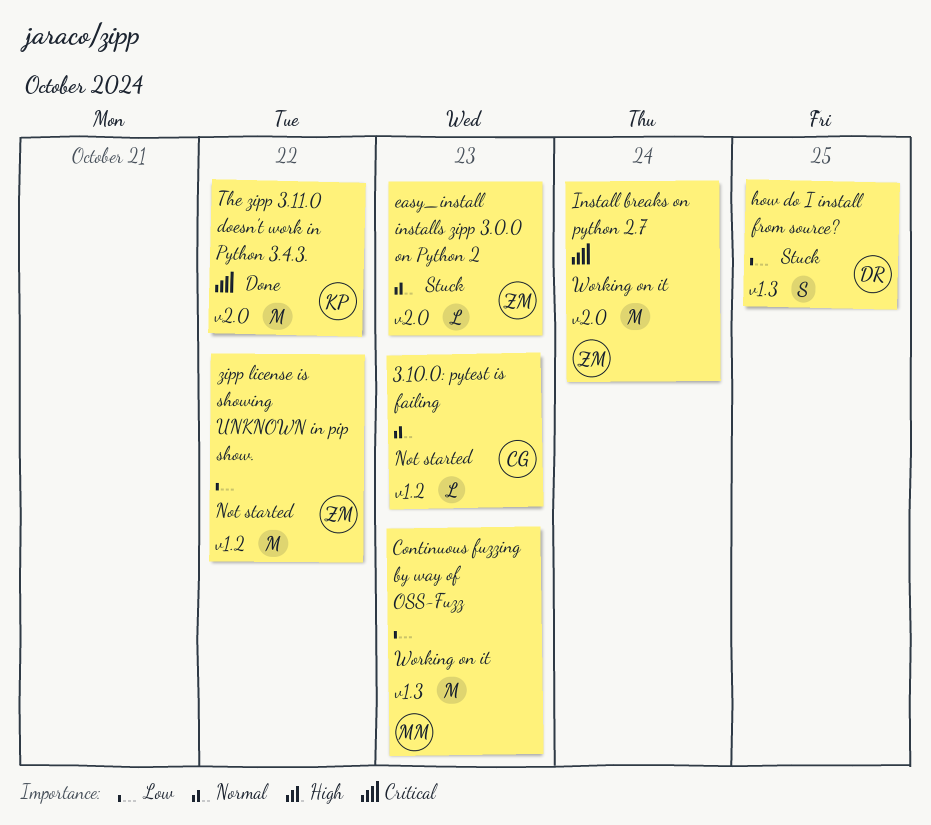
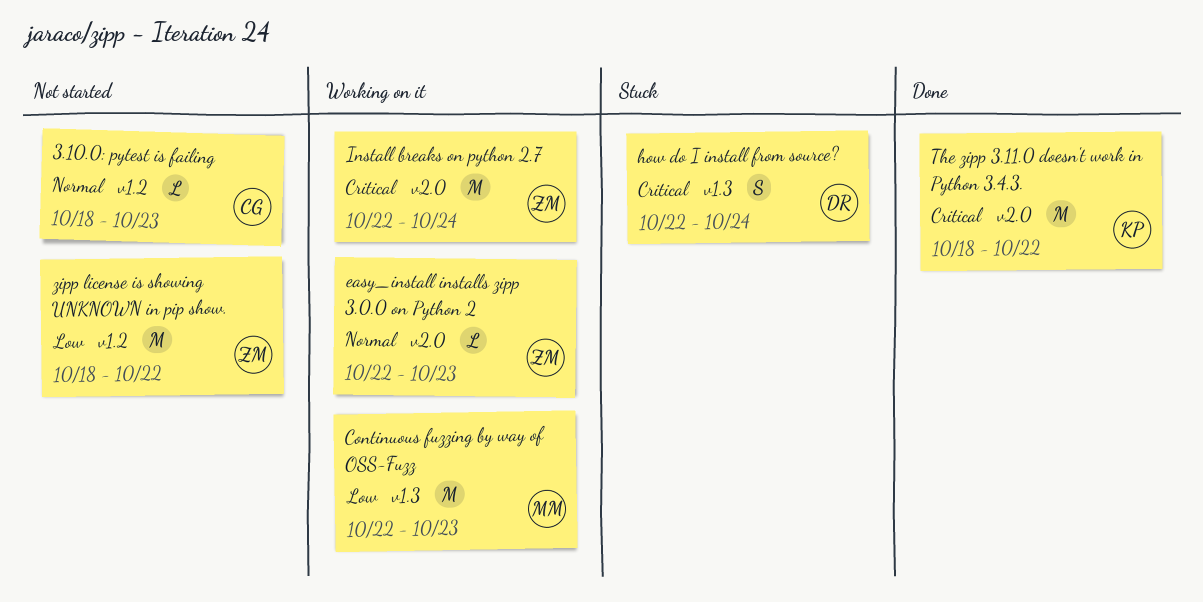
easy_install installs zipp 3.0.0 on Python 2, status: Stuck -> Working on it
how do I install from source?, priority: Low -> Critical
how do I install from source?, due: Oct 25 -> Oct 24

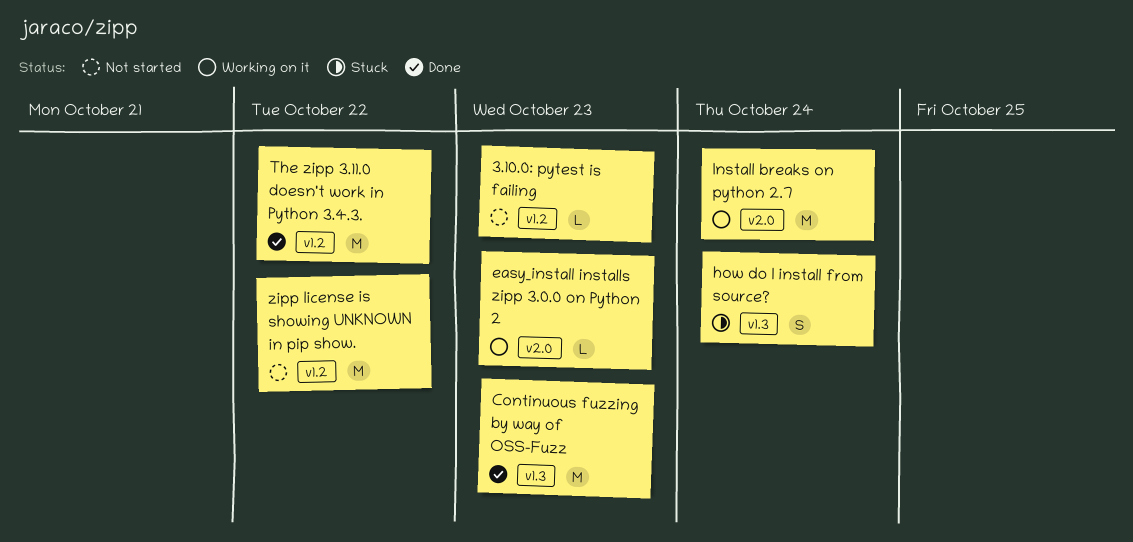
Continuous fuzzing by way of OSS-Fuzz, status: Working on it -> Done
The zipp 3.11.0 doesn't work in Python 3.4.3., label: v2.0 -> v1.2

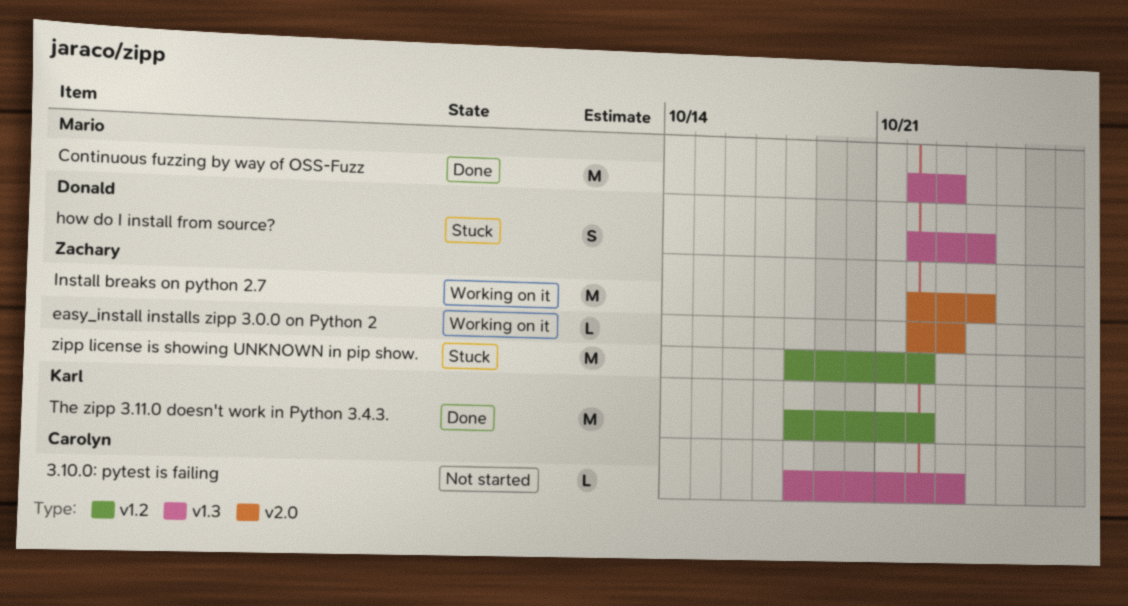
3.10.0: pytest is failing, label: v1.2 -> v1.3
zipp license is showing UNKNOWN in pip show., status: Not started -> Stuck

